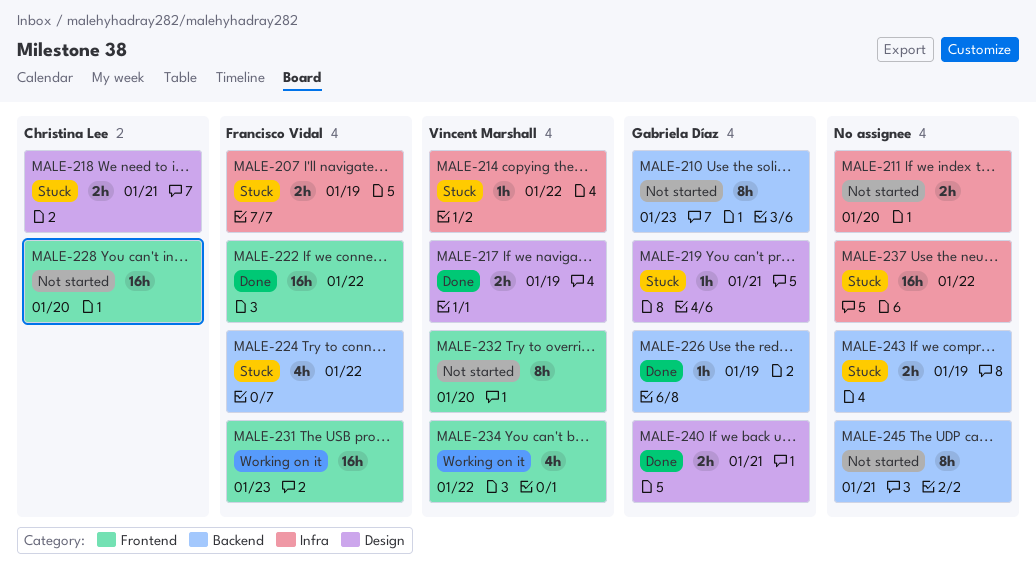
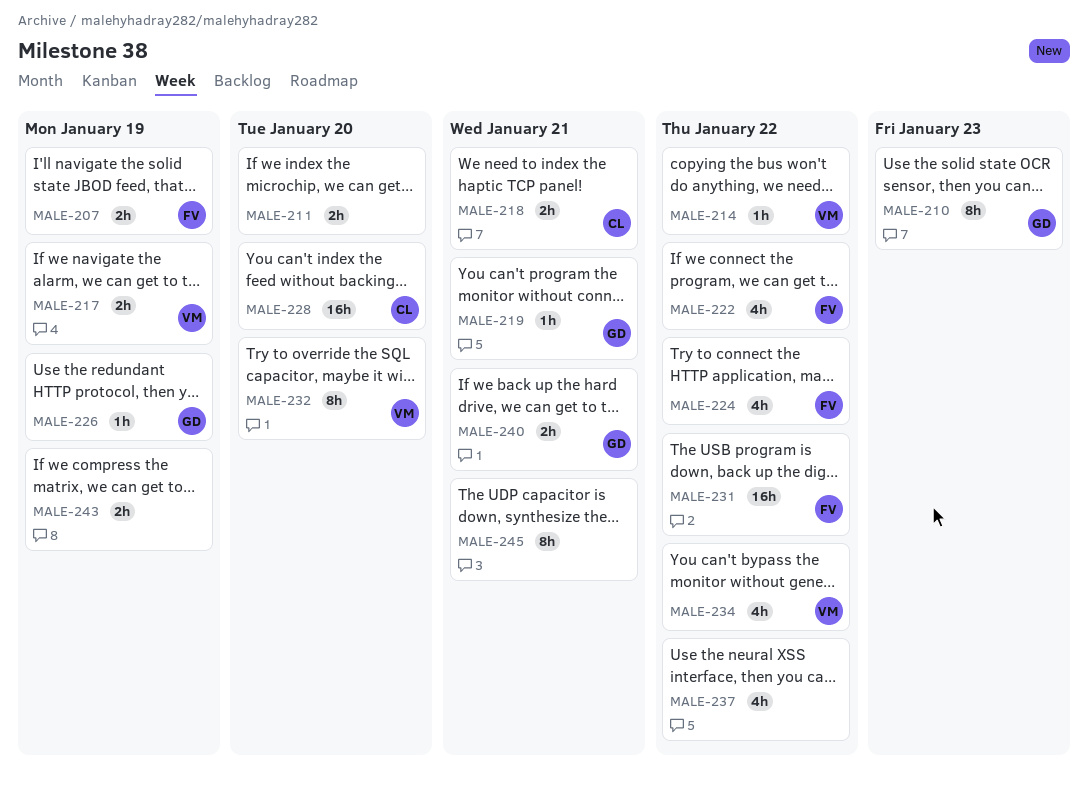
MALE-222, estimate: 16h -> 4h
MALE-231, due: Jan 23 -> Jan 22
MALE-237, estimate: 16h -> 4h

